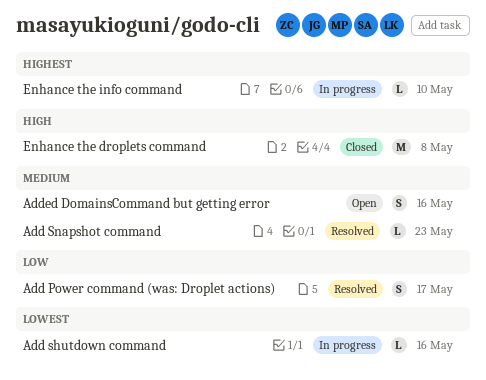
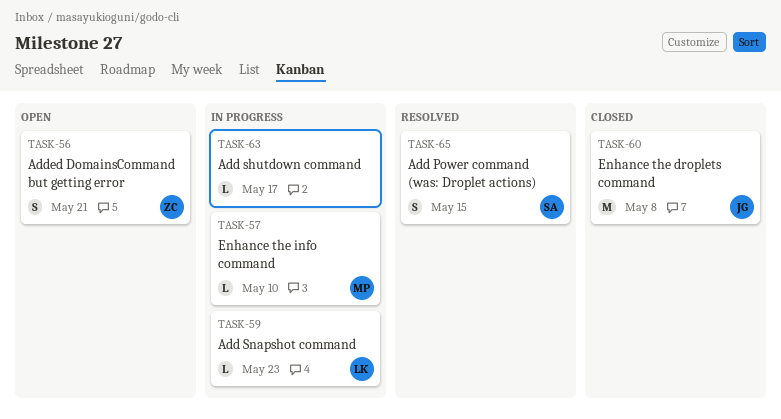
Add Power command (was: Droplet actions), due: May 17 -> May 15
Add shutdown command, due: May 16 -> May 17
Add Snapshot command, status: Resolved -> In progress
Added DomainsCommand but getting error, due: May 16 -> May 21

